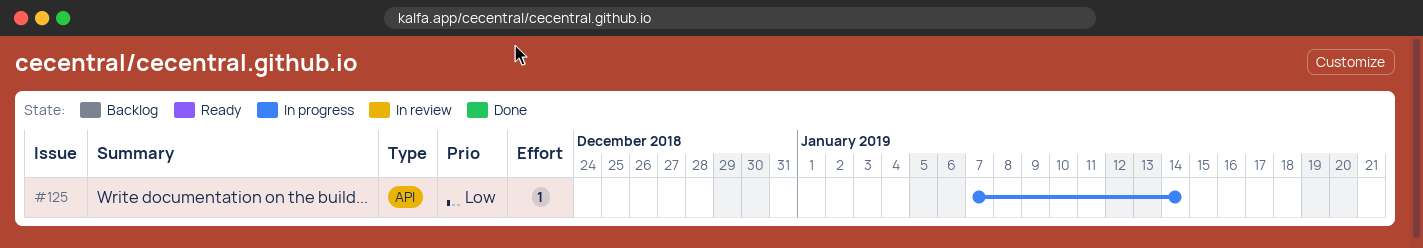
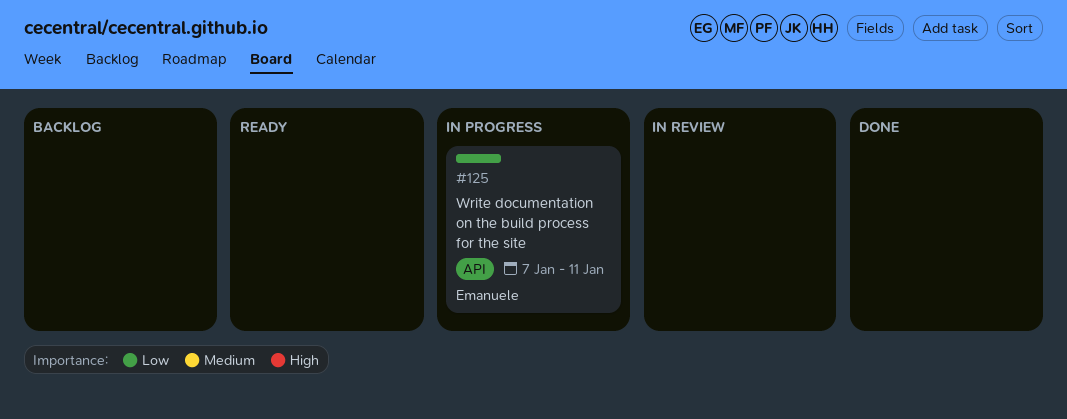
#125, due: Jan 14 -> Jan 11

